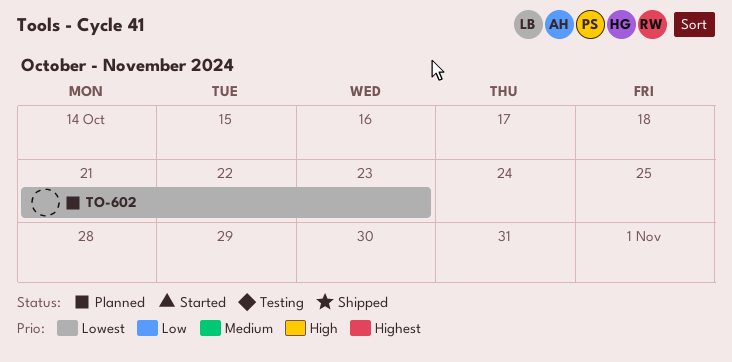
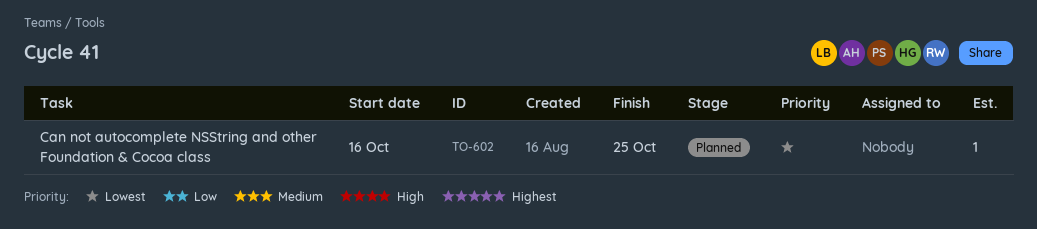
TO-602, start: Oct 21 -> Oct 16
TO-602, due: Oct 23 -> Oct 25

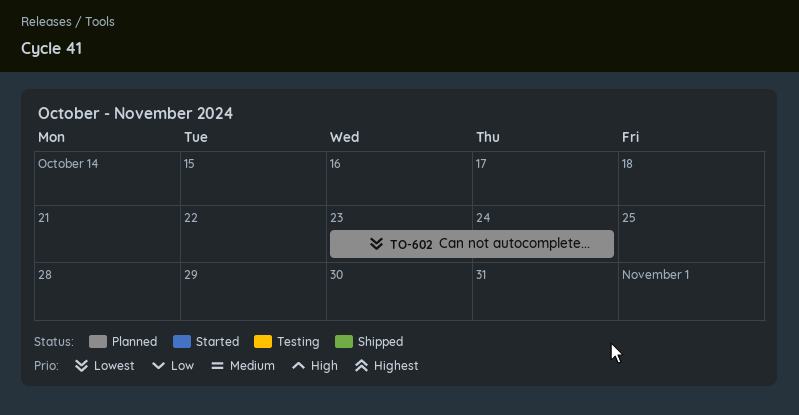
TO-602, start: Oct 16 -> Oct 23
TO-602, due: Oct 25 -> Oct 24

